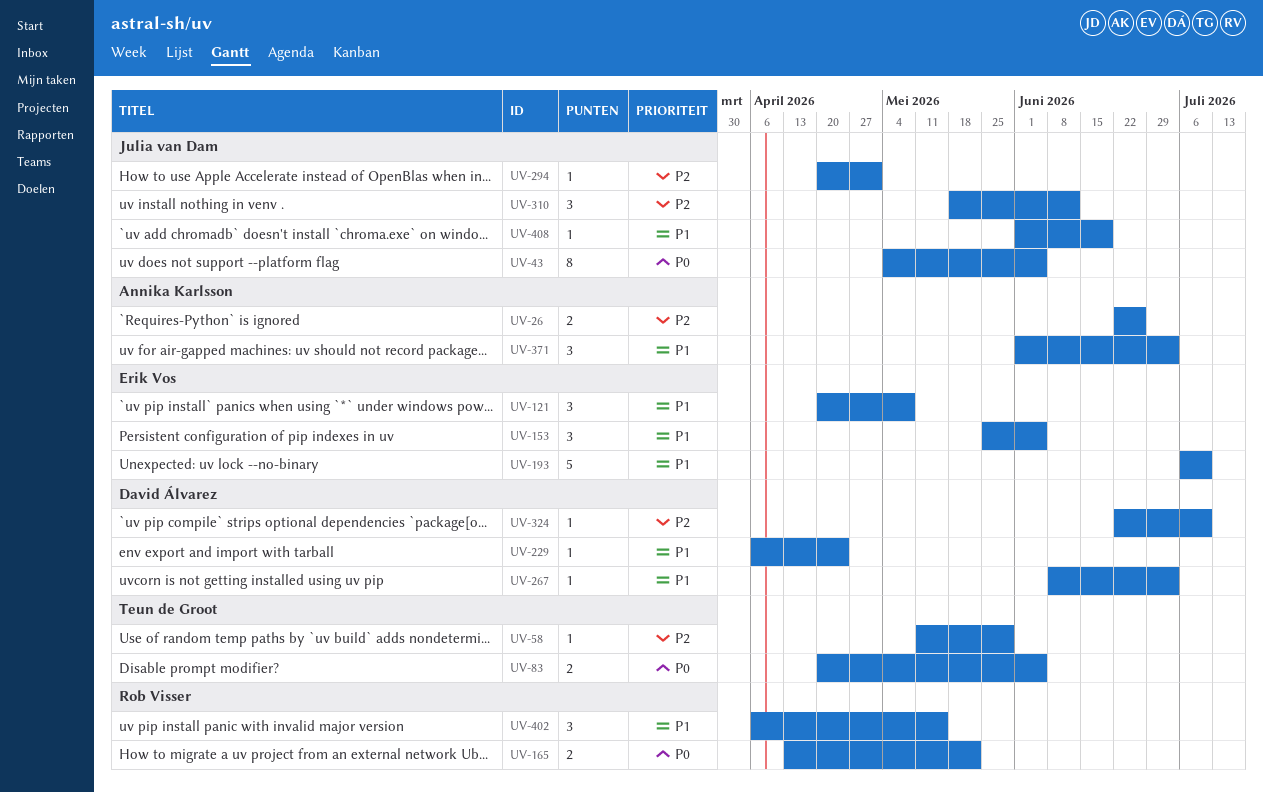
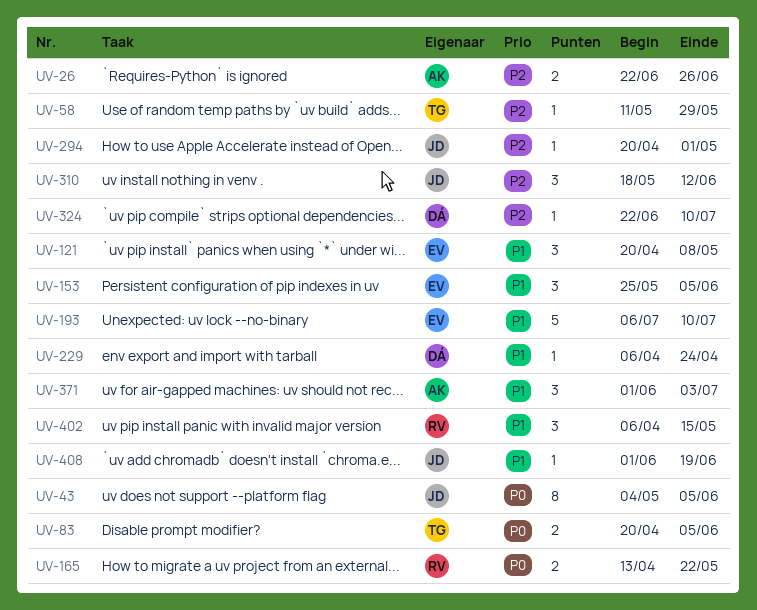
UV-267: present -> none

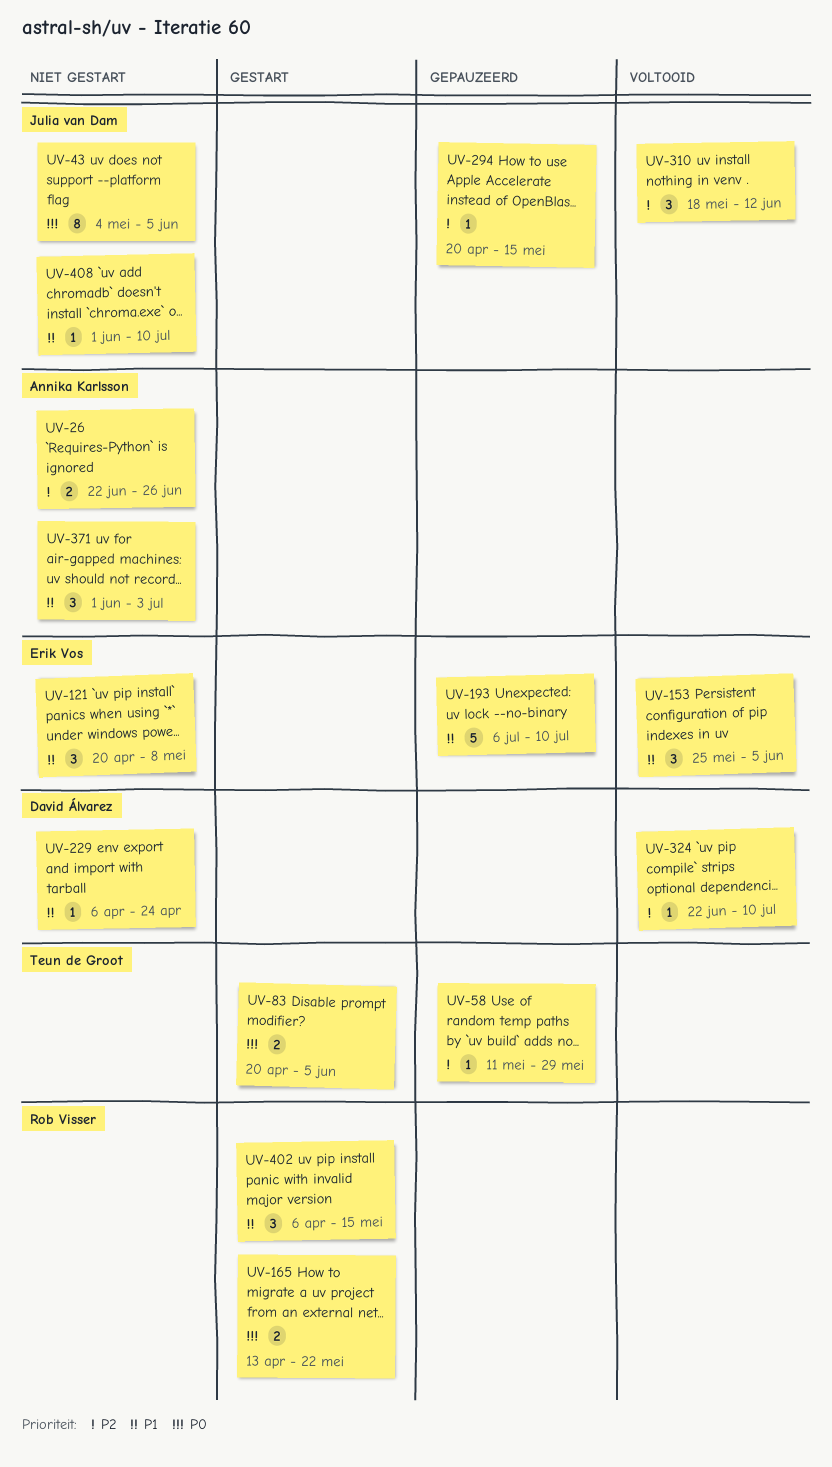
UV-294, due: May 1 -> May 15
UV-408, due: Jun 19 -> Jul 10

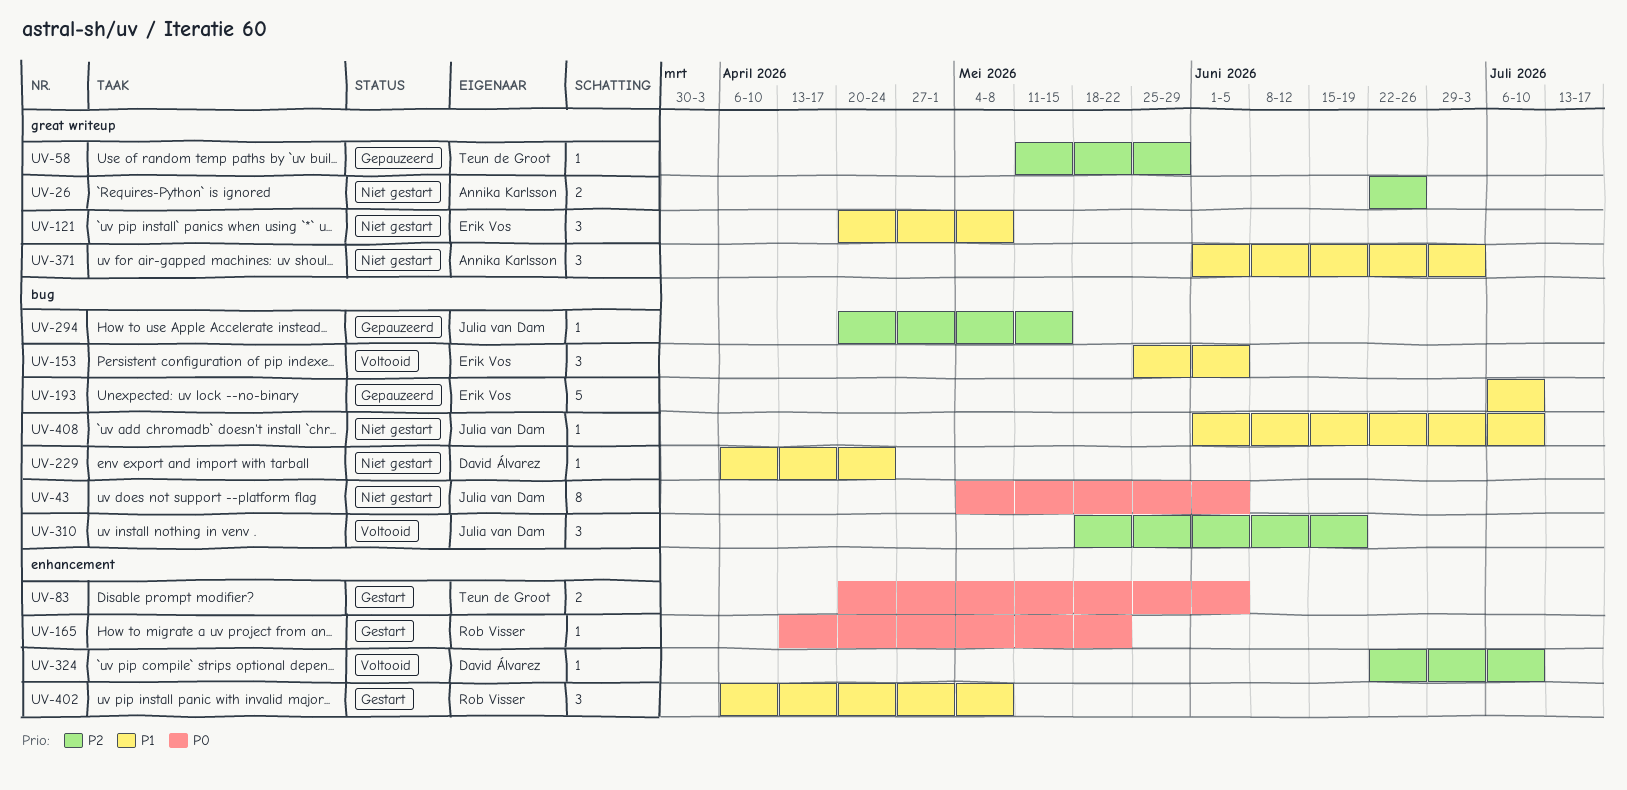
UV-165, estimate: 2 -> 1
UV-310, due: Jun 12 -> Jun 19
UV-402, due: May 15 -> May 8

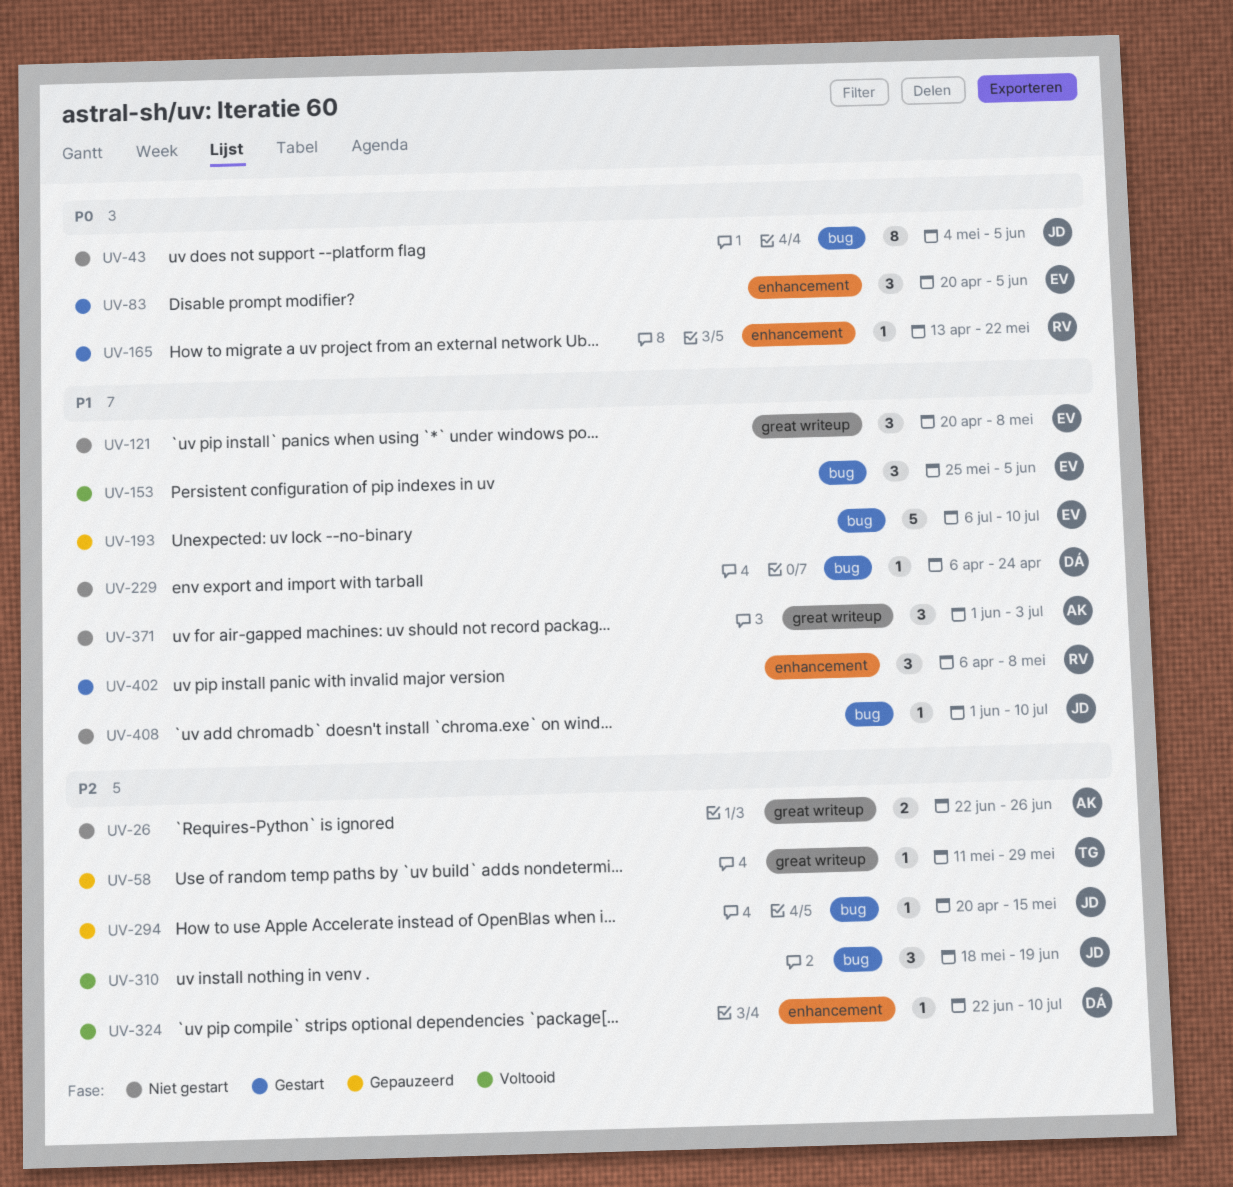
UV-83, owner: Teun de Groot -> Erik Vos
UV-83, estimate: 2 -> 3

